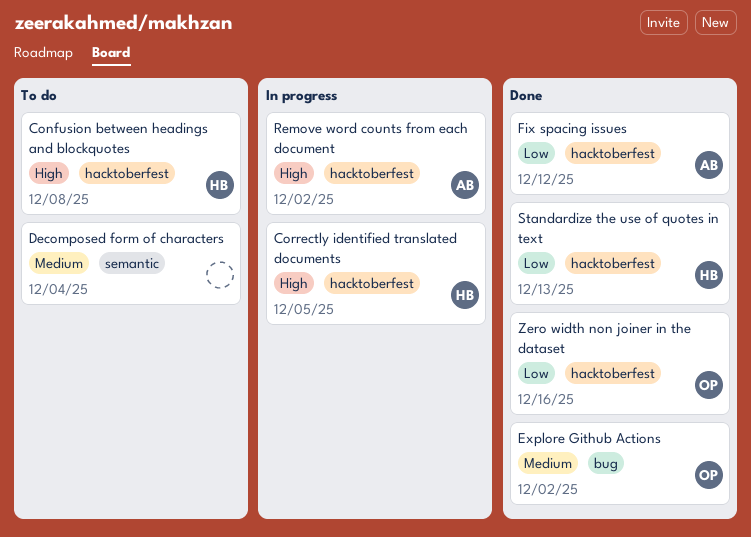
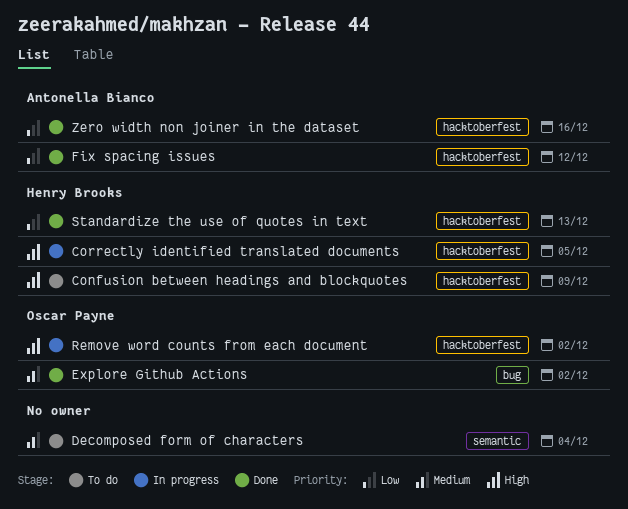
Confusion between headings and blockquotes, due: Dec 8 -> Dec 9
Remove word counts from each document, owner: Antonella Bianco -> Oscar Payne
Zero width non joiner in the dataset, owner: Oscar Payne -> Antonella Bianco

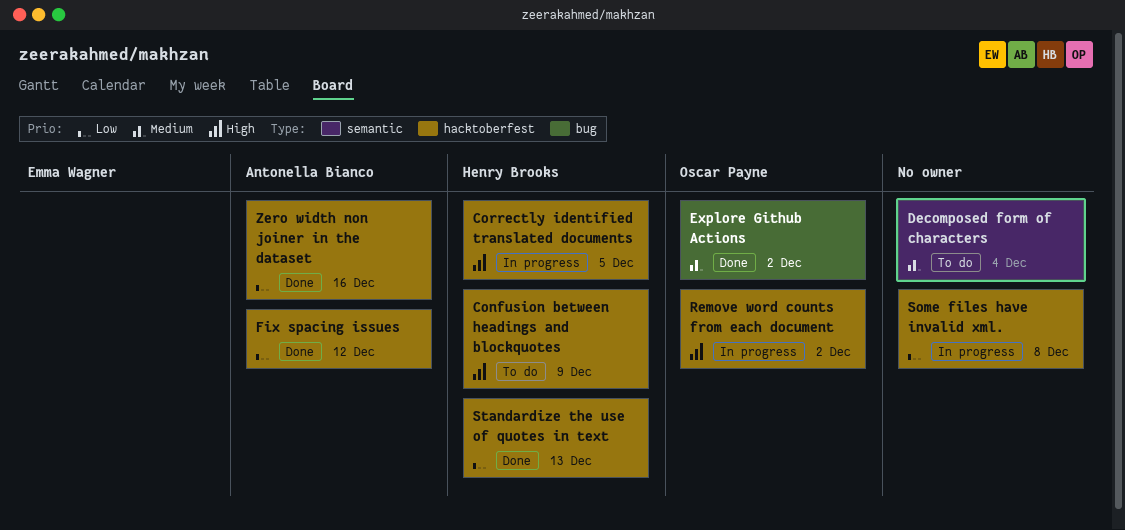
Some files have invalid xml.: none -> present

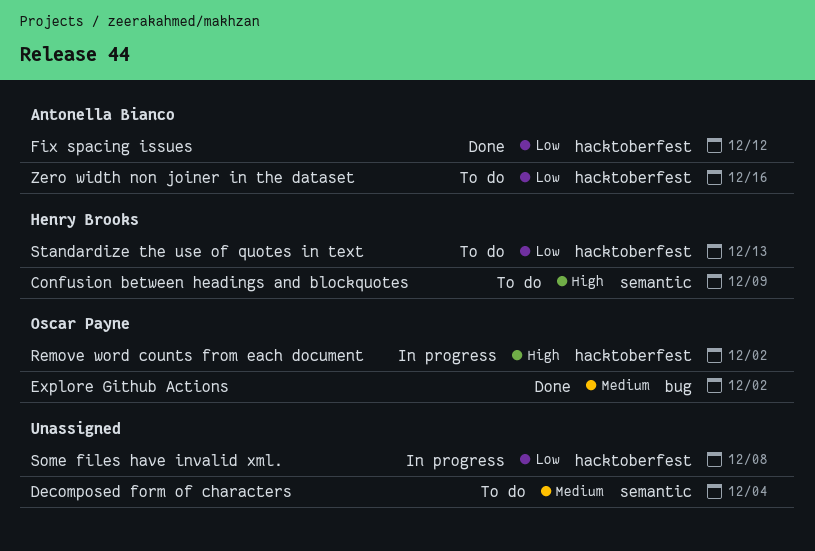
Confusion between headings and blockquotes, label: hacktoberfest -> semantic
Correctly identified translated documents: present -> none
Standardize the use of quotes in text, status: Done -> To do
Zero width non joiner in the dataset, status: Done -> To do

